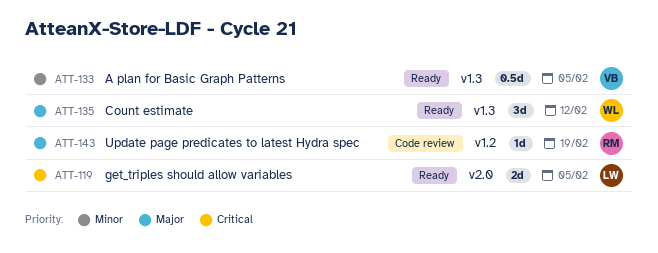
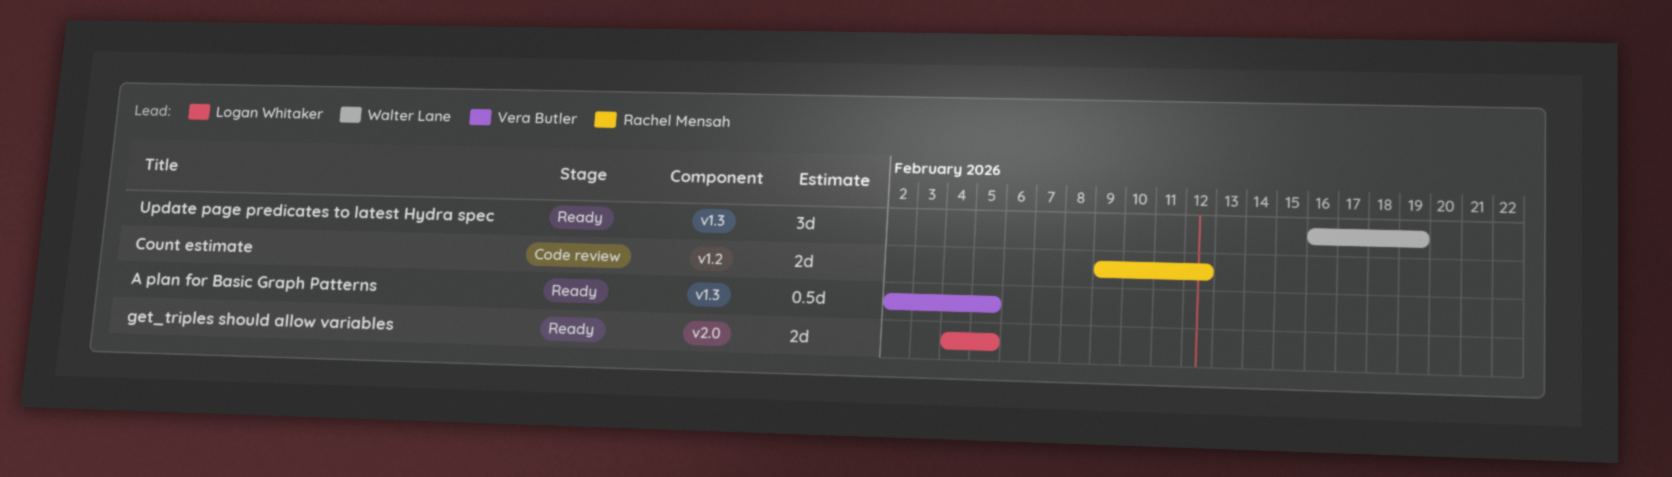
Count estimate, status: Ready -> Code review
Count estimate, owner: Walter Lane -> Rachel Mensah
Count estimate, label: v1.3 -> v1.2
Count estimate, estimate: 3d -> 2d
Update page predicates to latest Hydra spec, status: Code review -> Ready
Update page predicates to latest Hydra spec, owner: Rachel Mensah -> Walter Lane
Update page predicates to latest Hydra spec, label: v1.2 -> v1.3
Update page predicates to latest Hydra spec, estimate: 1d -> 3d

